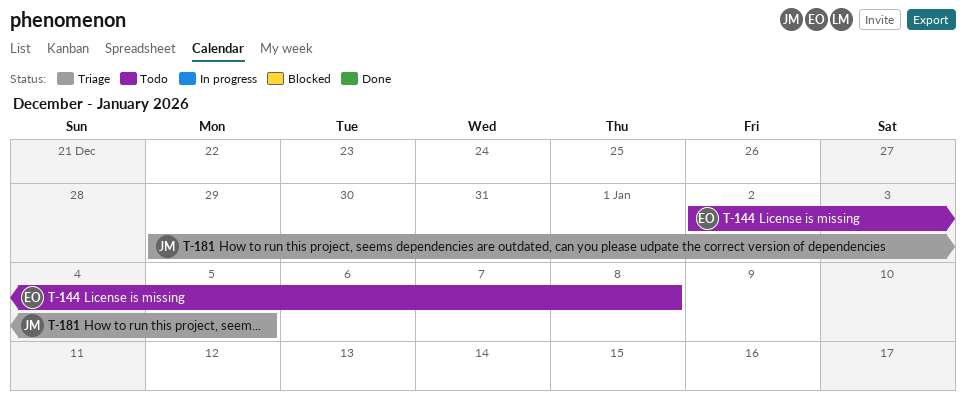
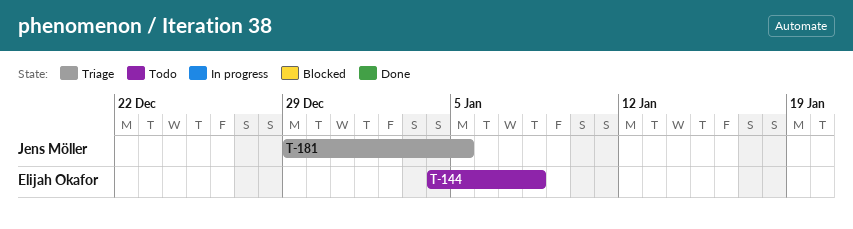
T-144, start: Jan 2 -> Jan 4

